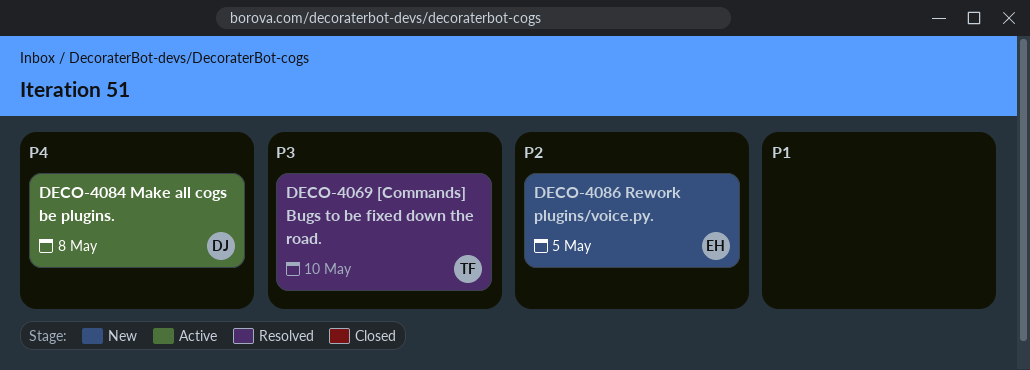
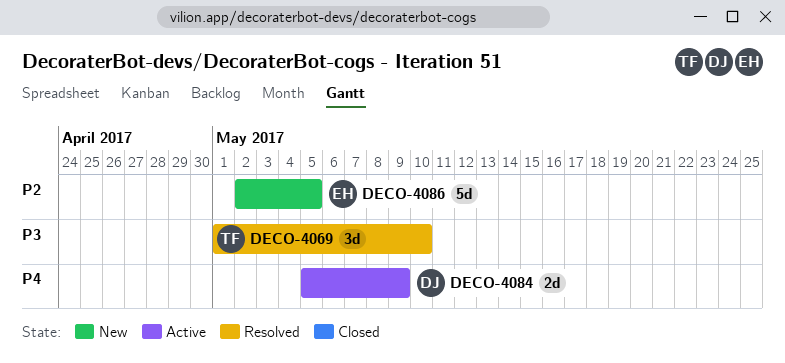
DECO-4084, due: May 8 -> May 9

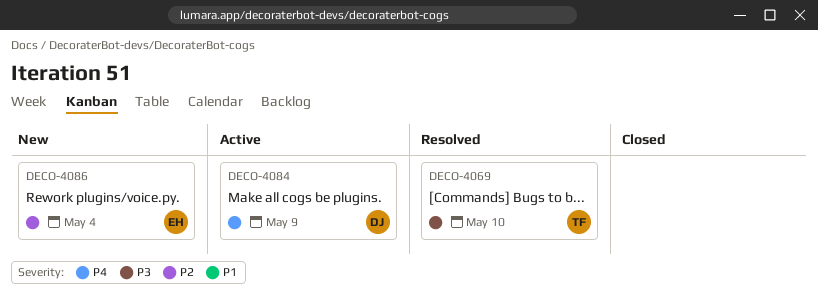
DECO-4086, due: May 5 -> May 4

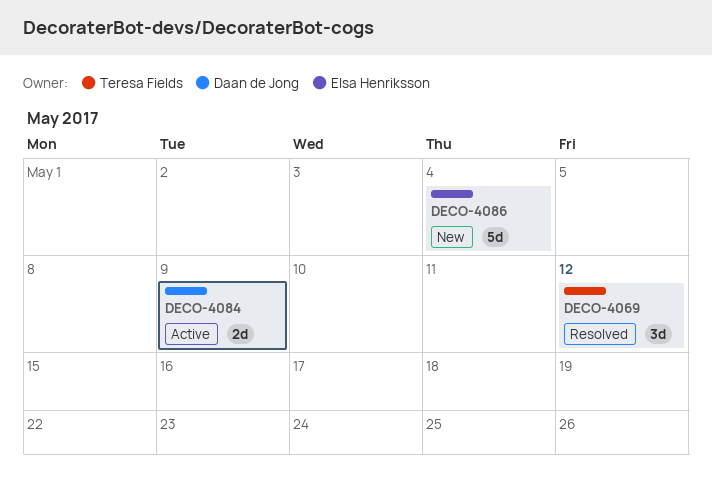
DECO-4069, due: May 10 -> May 12

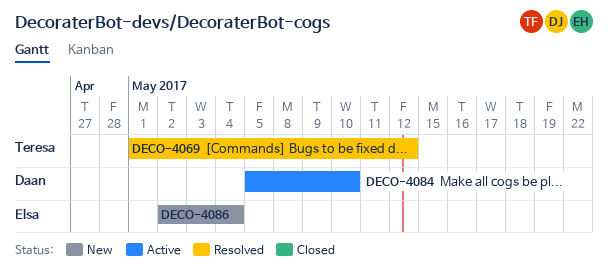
DECO-4084, due: May 9 -> May 10

